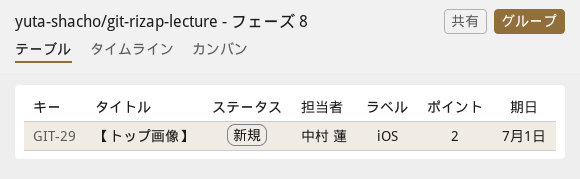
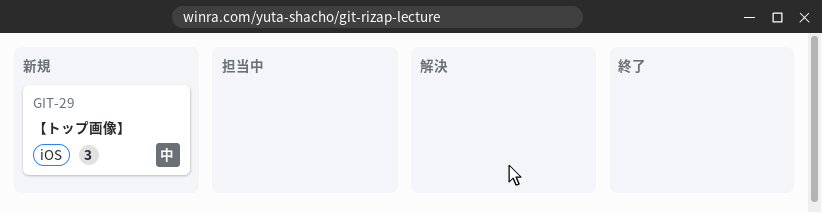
GIT-29, estimate: 2 -> 3

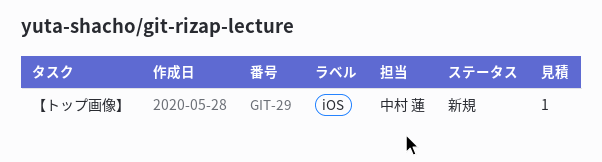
GIT-29, estimate: 3 -> 1

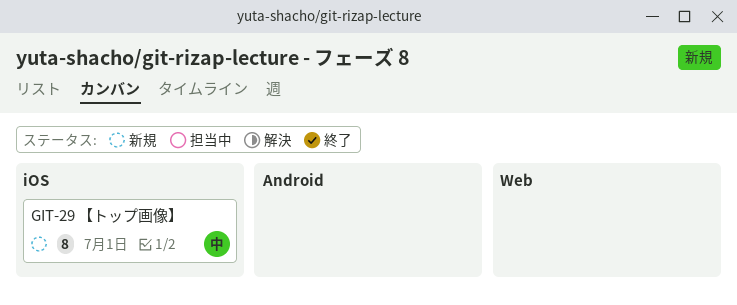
GIT-29, estimate: 1 -> 8

